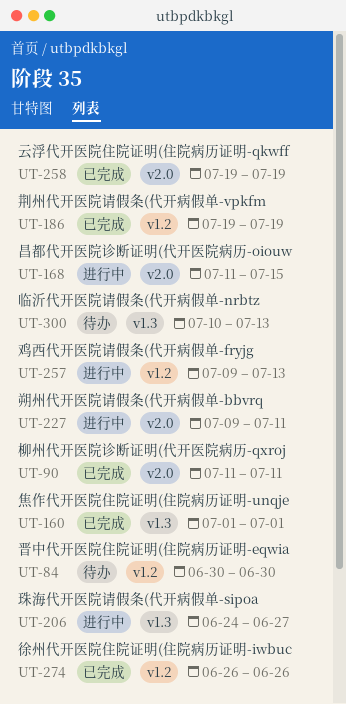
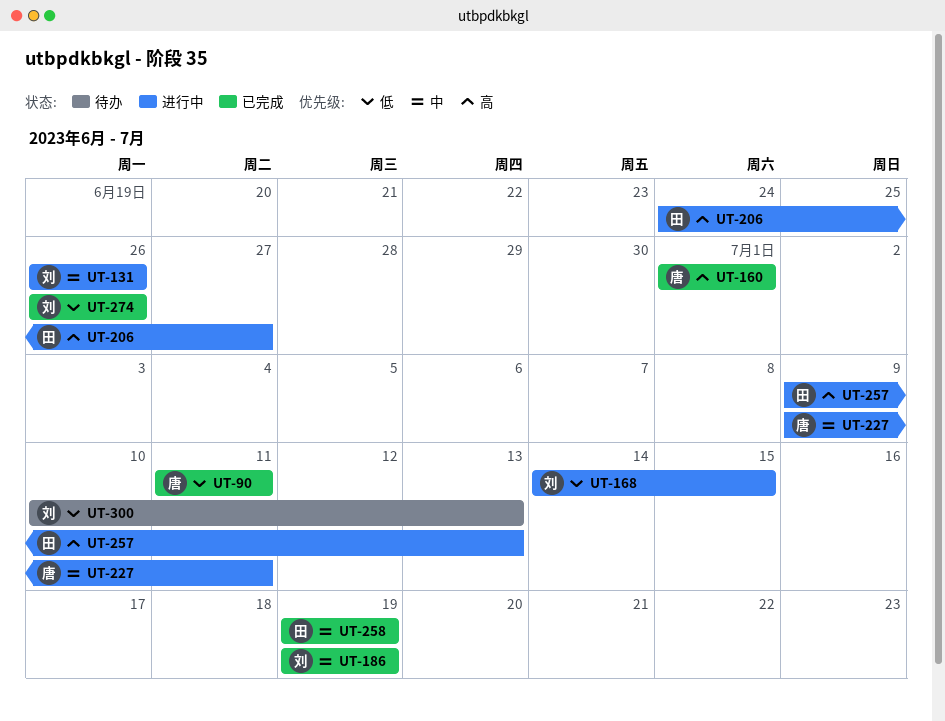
UT-84: present -> none
UT-131: none -> present
UT-168, start: Jul 11 -> Jul 14

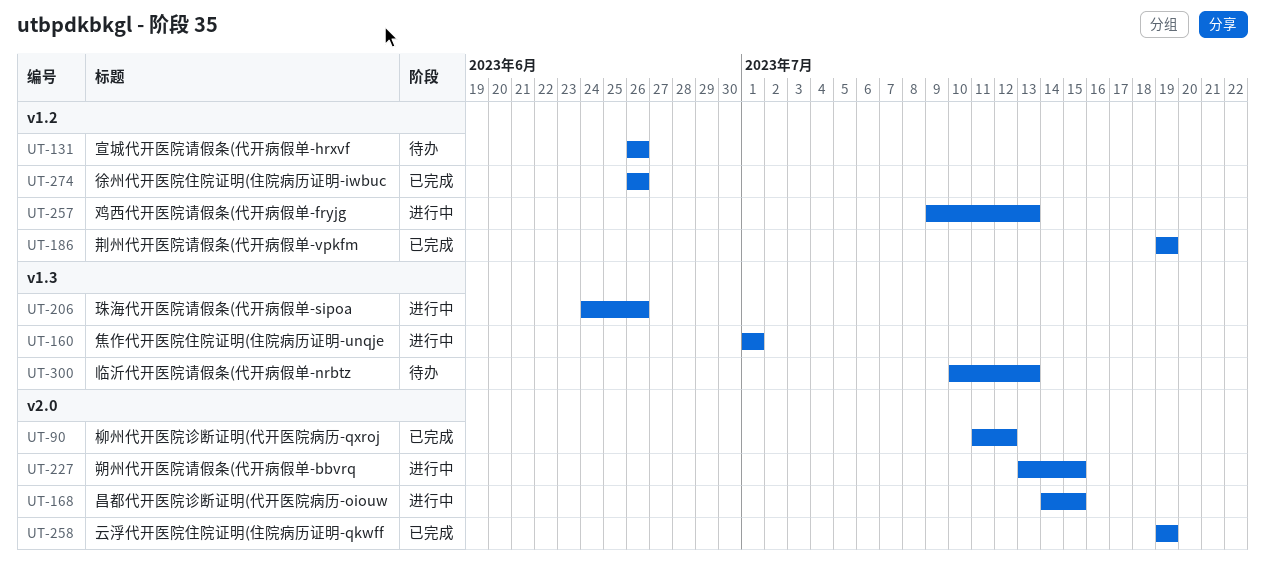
UT-90, due: Jul 11 -> Jul 12
UT-131, status: 进行中 -> 待办
UT-160, status: 已完成 -> 进行中
UT-206, due: Jun 27 -> Jun 26
UT-227, start: Jul 9 -> Jul 13
UT-227, due: Jul 11 -> Jul 15

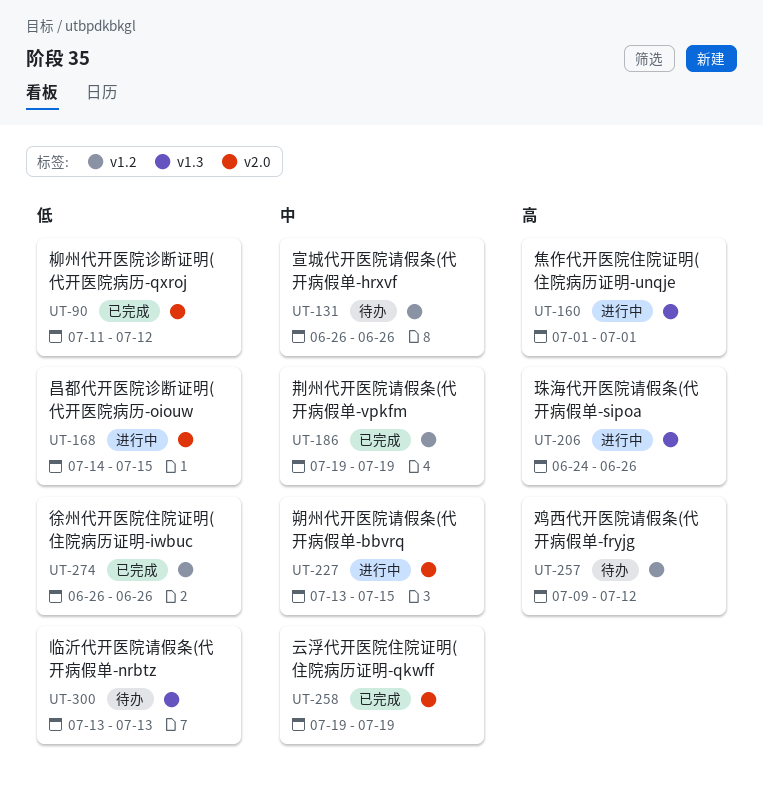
UT-257, status: 进行中 -> 待办
UT-257, due: Jul 13 -> Jul 12
UT-300, start: Jul 10 -> Jul 13

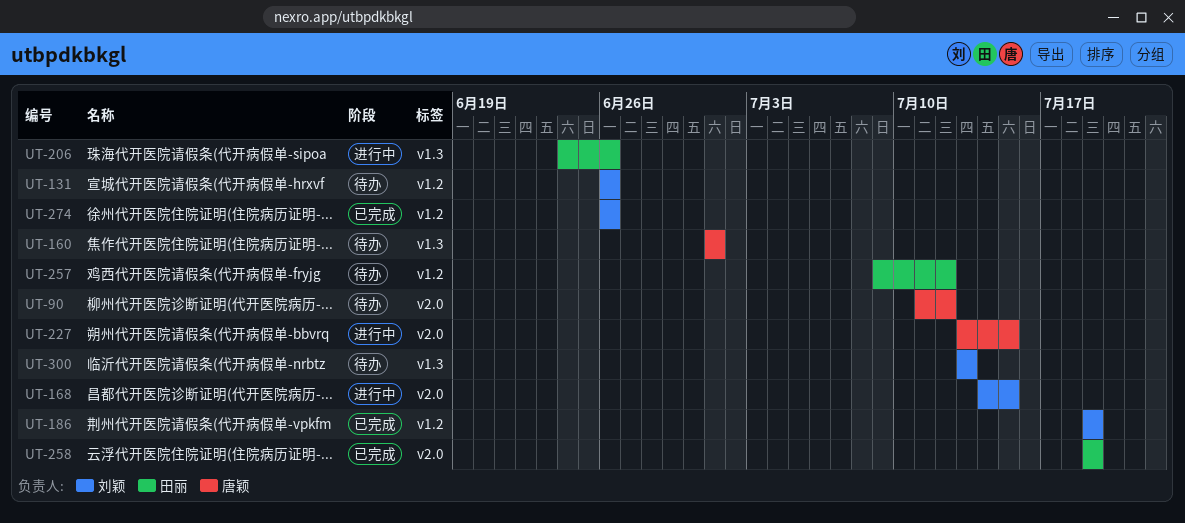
UT-90, status: 已完成 -> 待办
UT-160, status: 进行中 -> 待办

